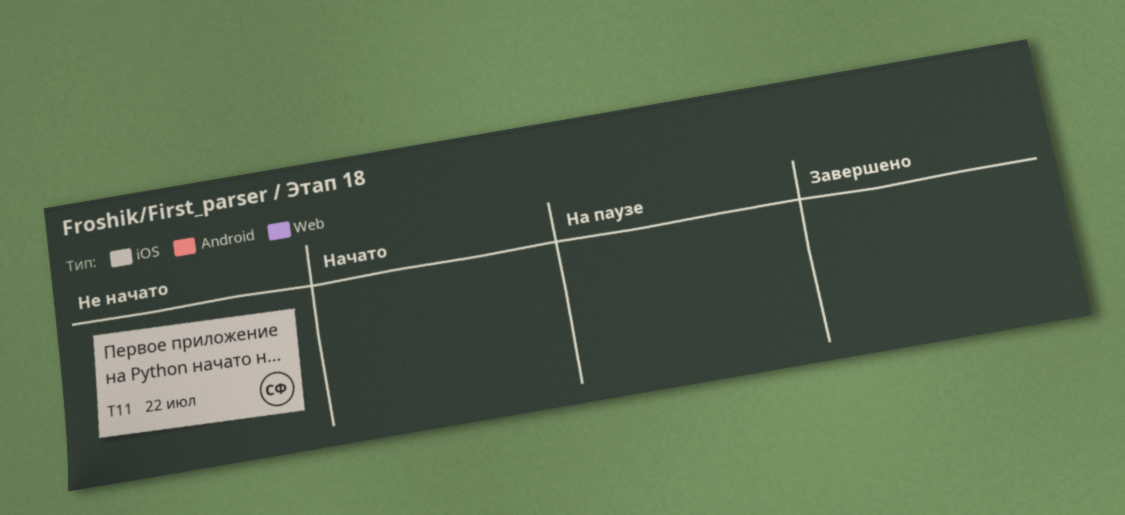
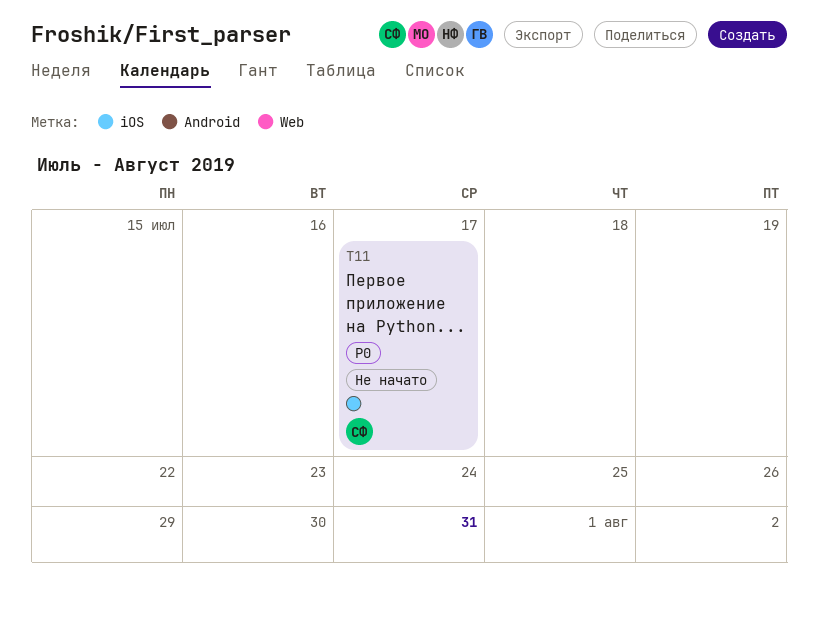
T11, due: Jul 22 -> Jul 17

